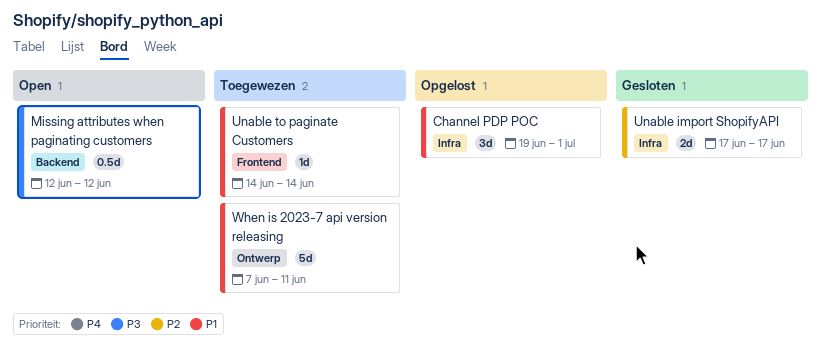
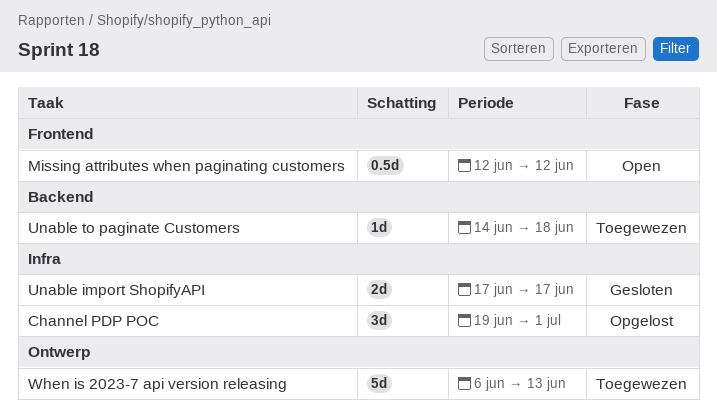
Missing attributes when paginating customers, label: Backend -> Frontend
Unable to paginate Customers, label: Frontend -> Backend
Unable to paginate Customers, due: Jun 14 -> Jun 18
When is 2023-7 api version releasing, start: Jun 7 -> Jun 6
When is 2023-7 api version releasing, due: Jun 11 -> Jun 13

